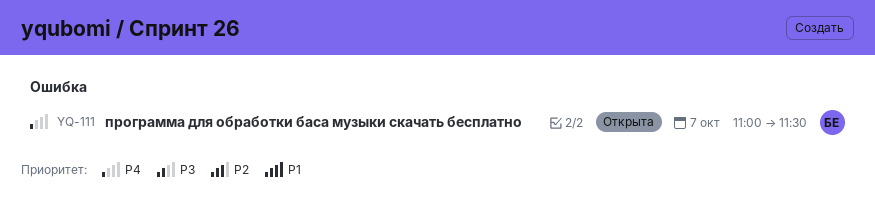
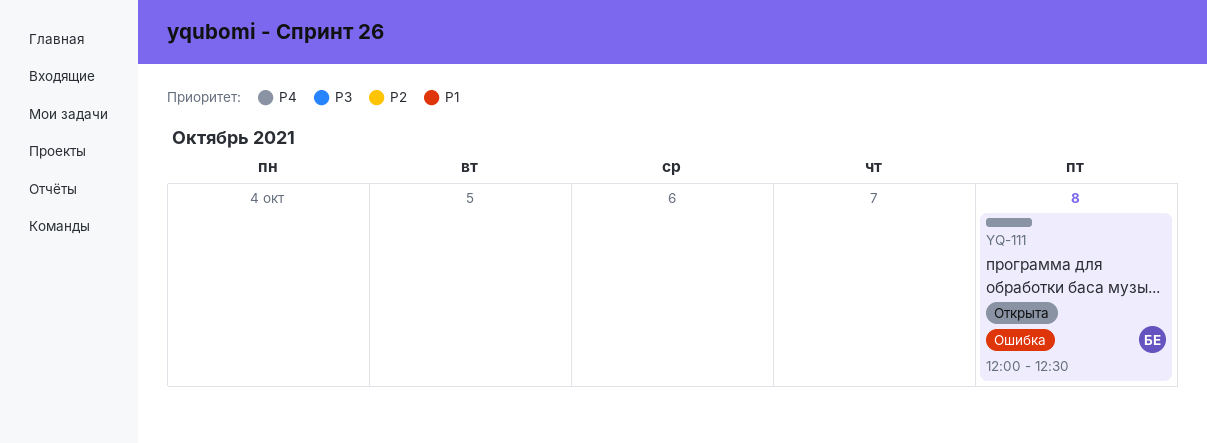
YQ-111, day: Oct 7 -> Oct 8
YQ-111, begins: 11:00 -> 12:00
YQ-111, ends: 11:30 -> 12:30

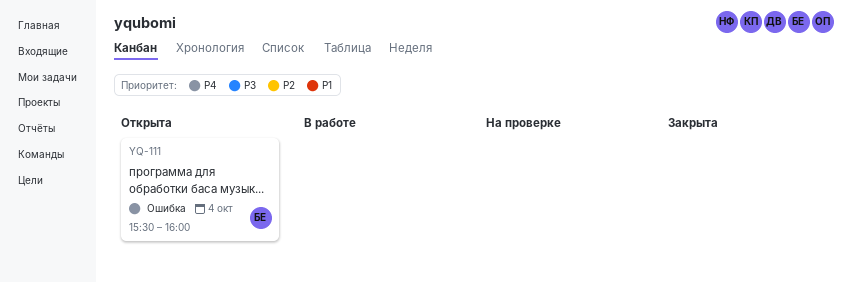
YQ-111, day: Oct 8 -> Oct 4
YQ-111, begins: 12:00 -> 15:30
YQ-111, ends: 12:30 -> 16:00

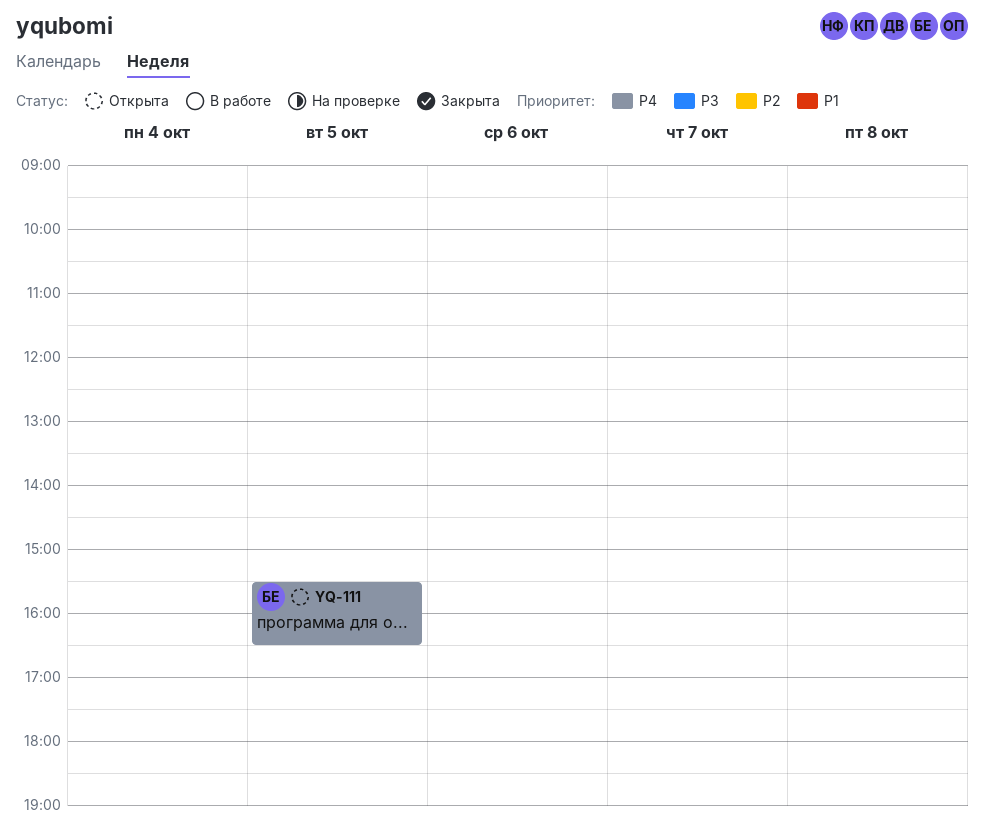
YQ-111, day: Oct 4 -> Oct 5
YQ-111, ends: 16:00 -> 16:30

